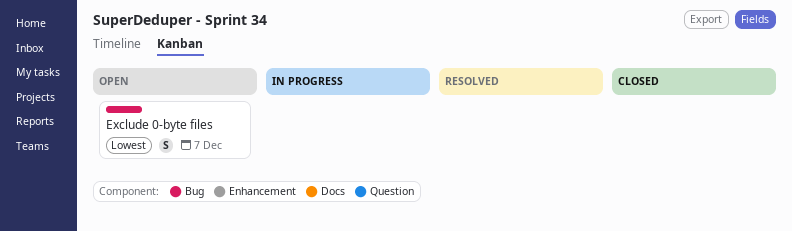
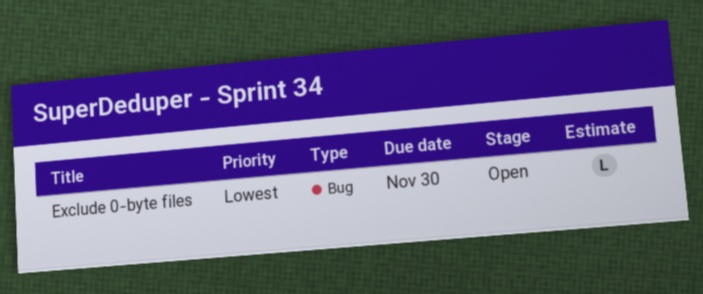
Exclude 0-byte files, estimate: S -> L
Exclude 0-byte files, due: Dec 7 -> Nov 30

